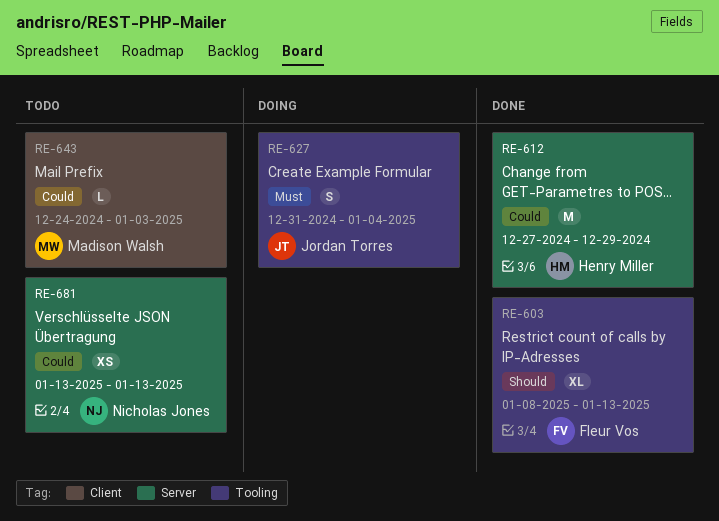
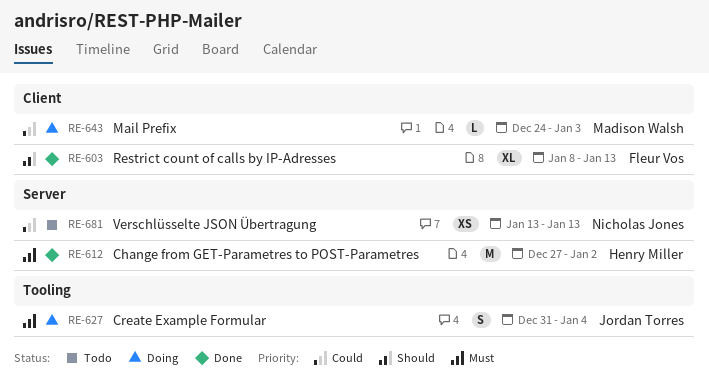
RE-603, label: Tooling -> Client
RE-612, priority: Could -> Must
RE-612, due: Dec 29 -> Jan 2
RE-643, status: Todo -> Doing

